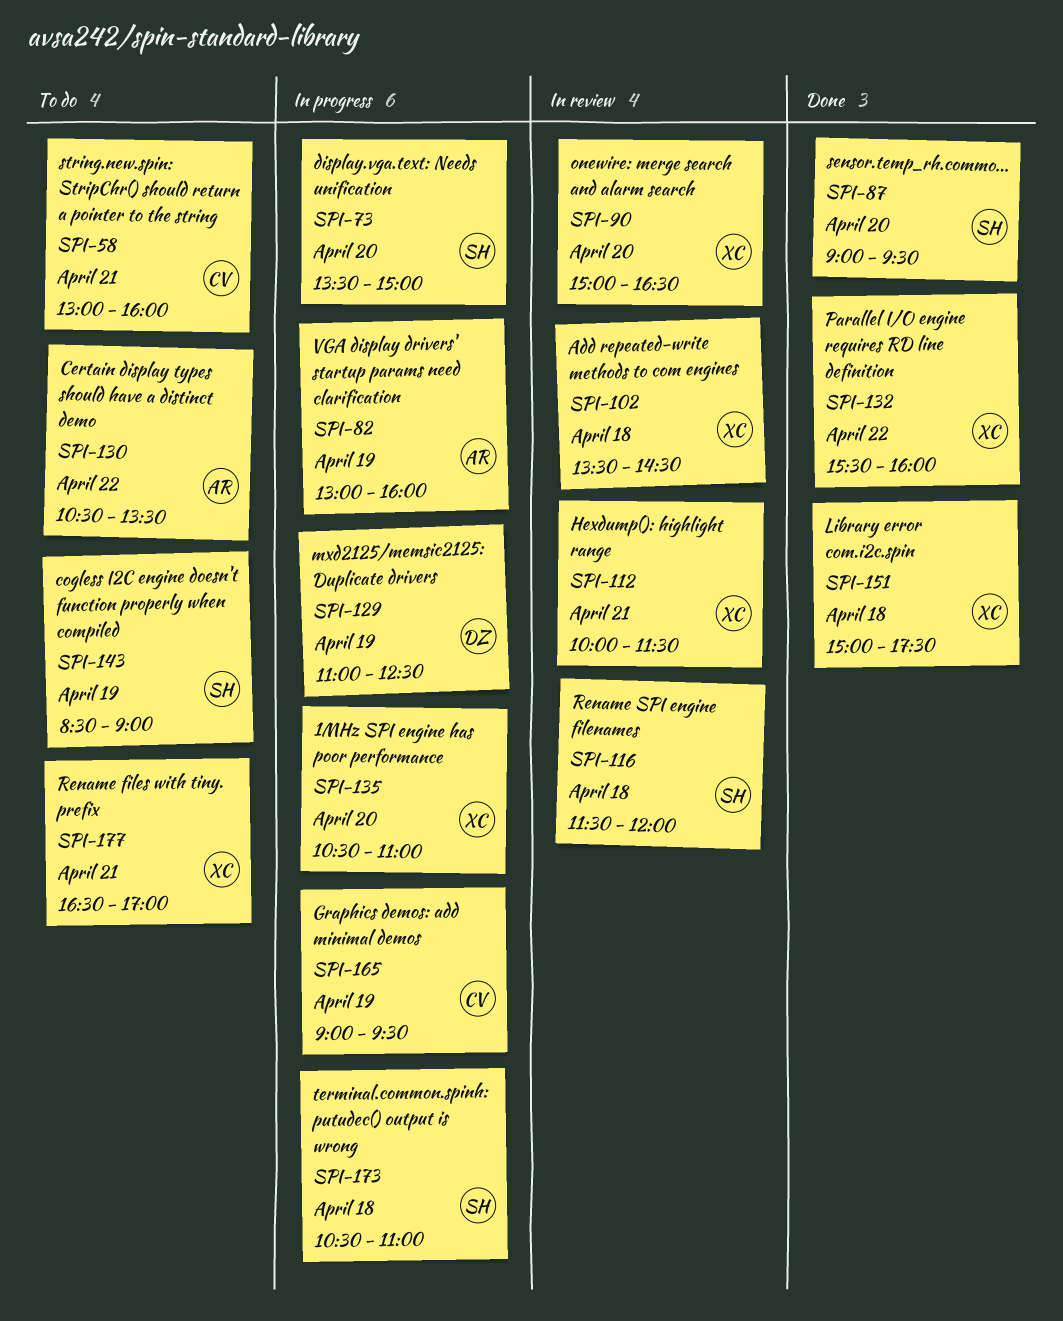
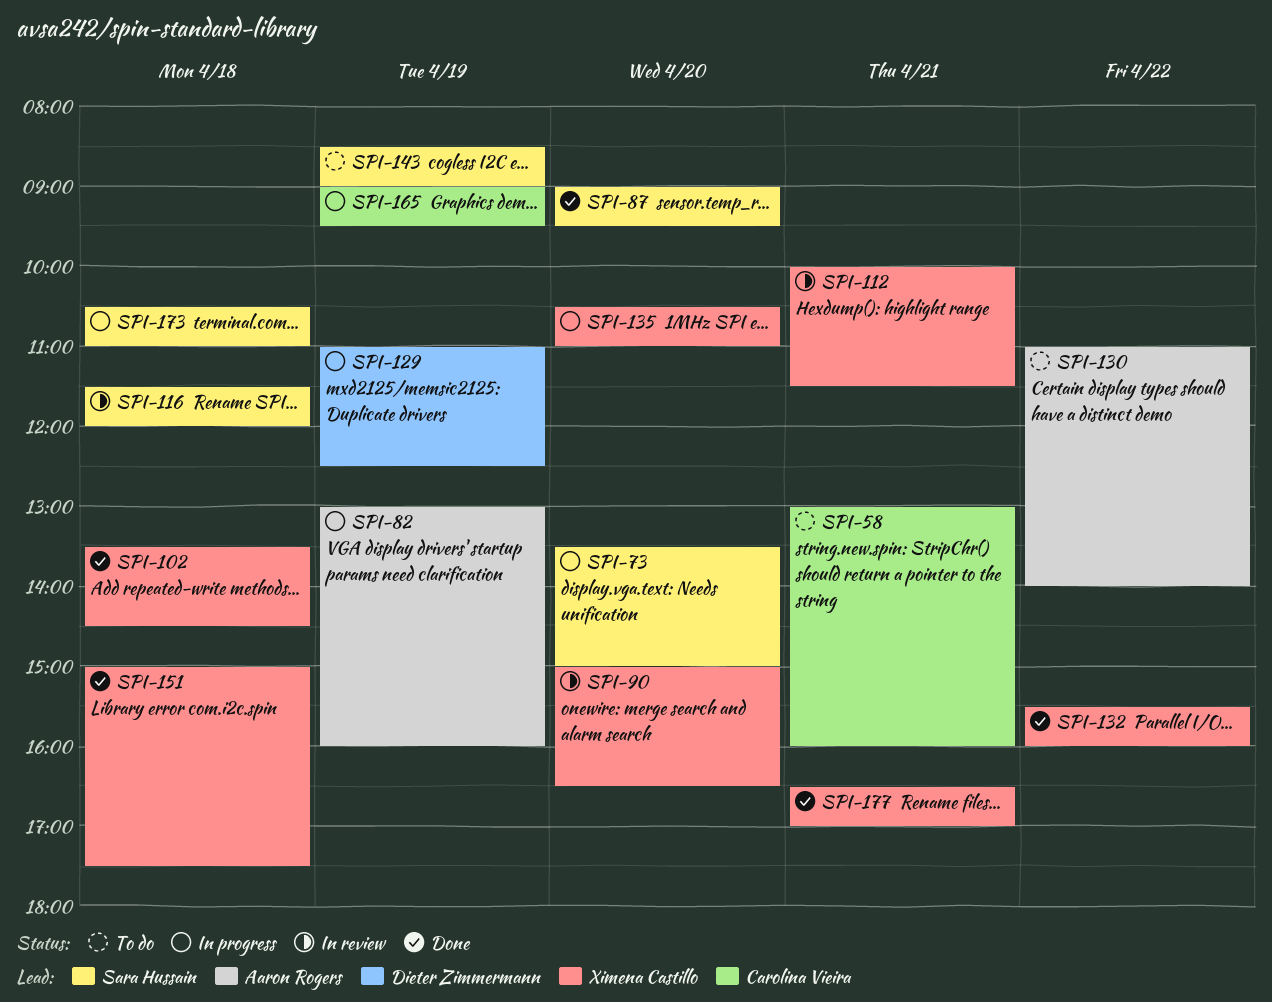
SPI-102, status: In review -> Done
SPI-130, begins: 10:30 -> 11:00
SPI-130, ends: 13:30 -> 14:00
SPI-177, status: To do -> Done

